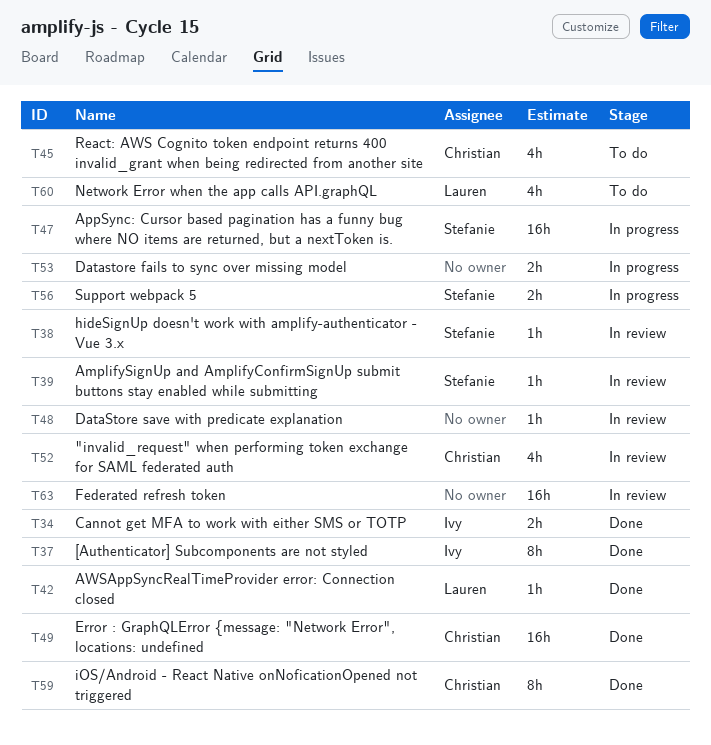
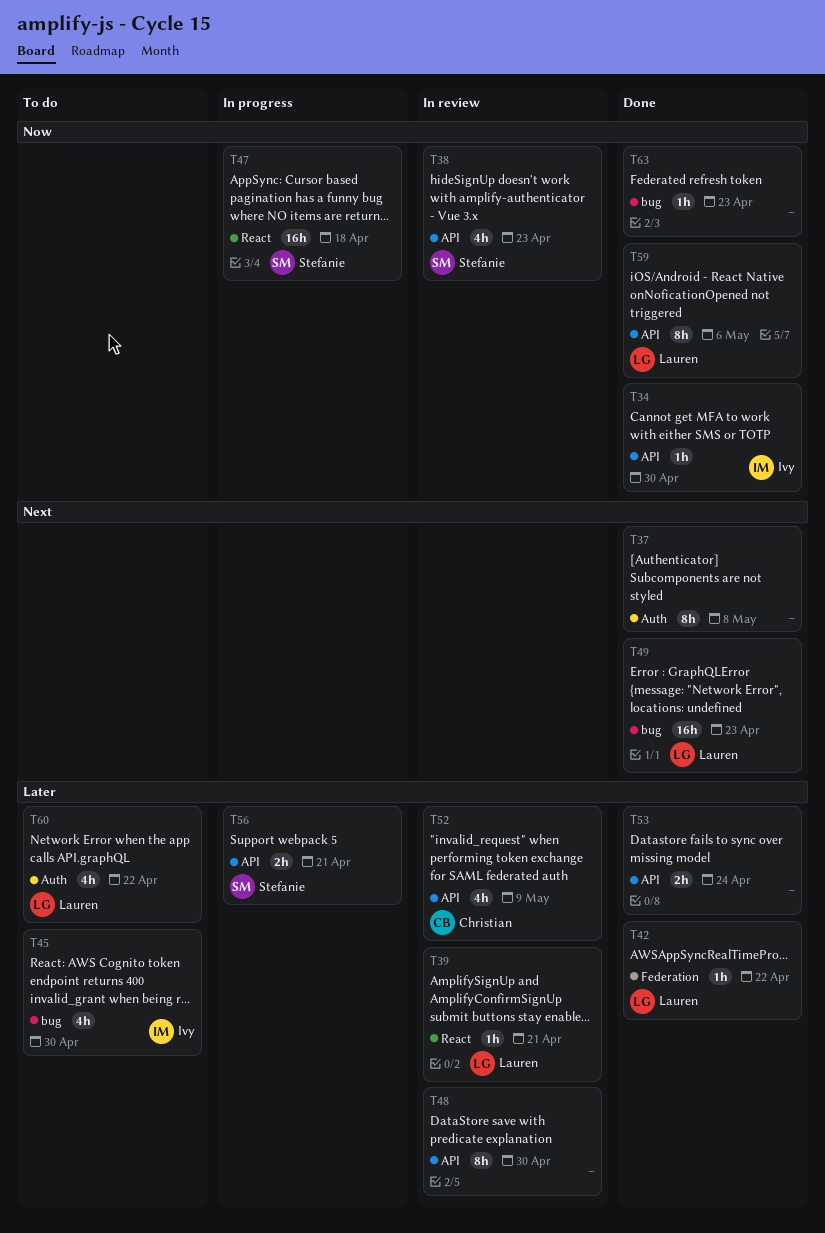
T34, estimate: 2h -> 1h
T37, owner: Ivy -> none
T38, estimate: 1h -> 4h
T39, owner: Stefanie -> Lauren
T45, owner: Christian -> Ivy
T48, estimate: 1h -> 8h
T49, owner: Christian -> Lauren
T53, status: In progress -> Done
T59, owner: Christian -> Lauren
T63, status: In review -> Done
T63, estimate: 16h -> 1h

